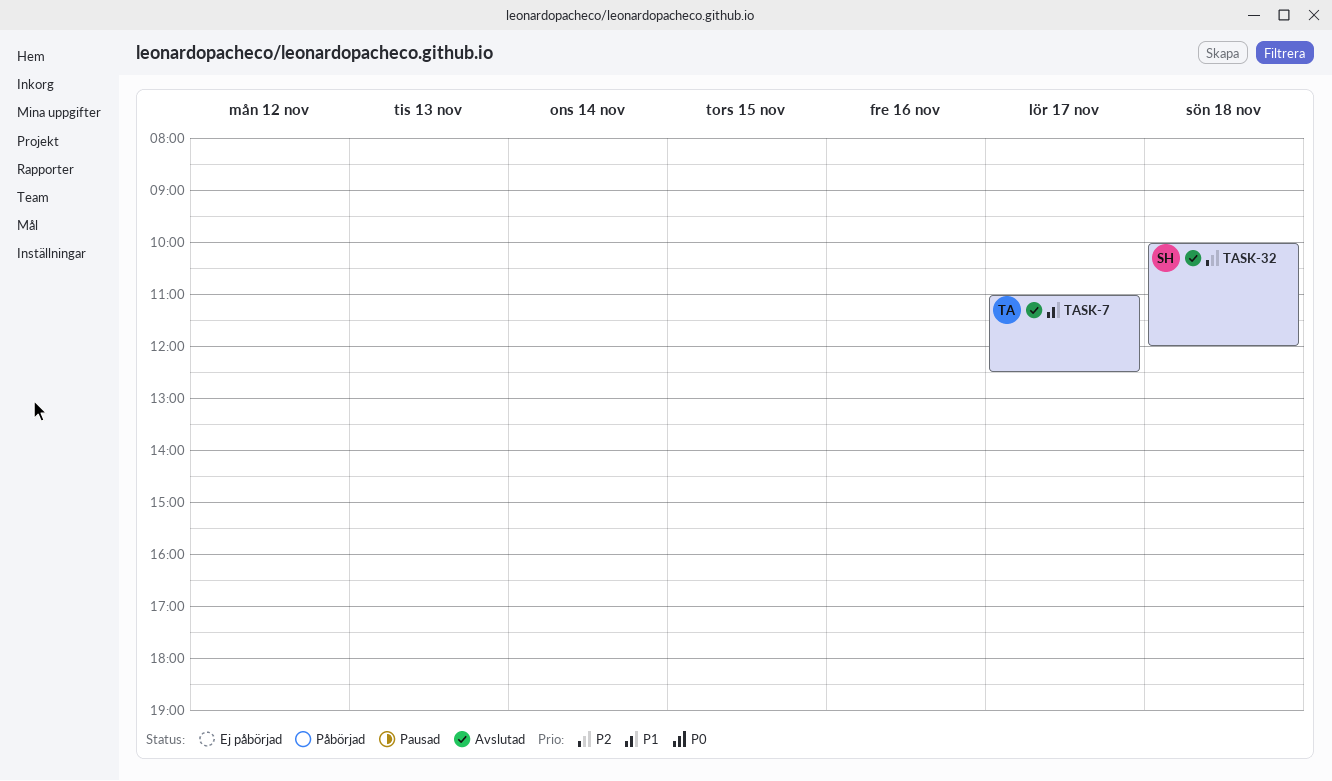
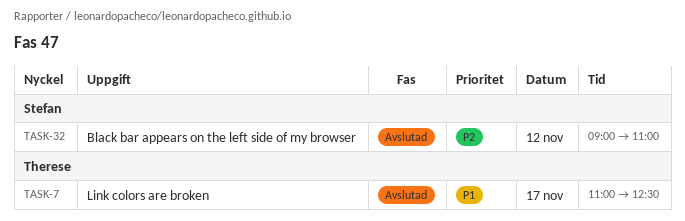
TASK-32, day: Nov 18 -> Nov 12
TASK-32, begins: 10:00 -> 09:00
TASK-32, ends: 12:00 -> 11:00

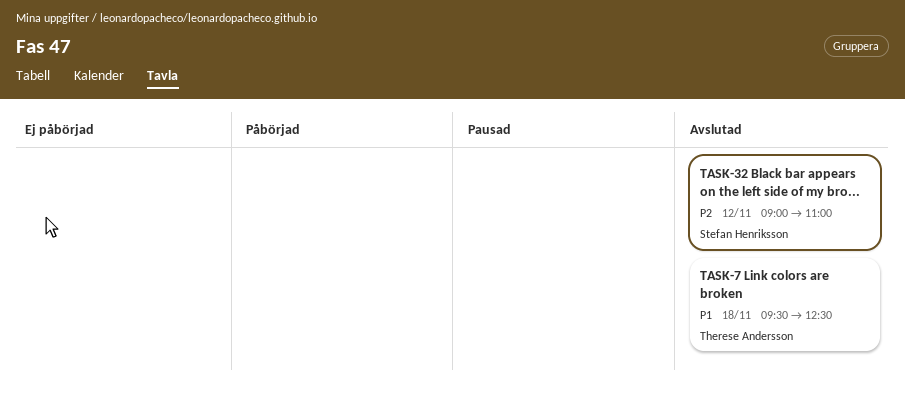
TASK-7, day: Nov 17 -> Nov 18
TASK-7, begins: 11:00 -> 09:30

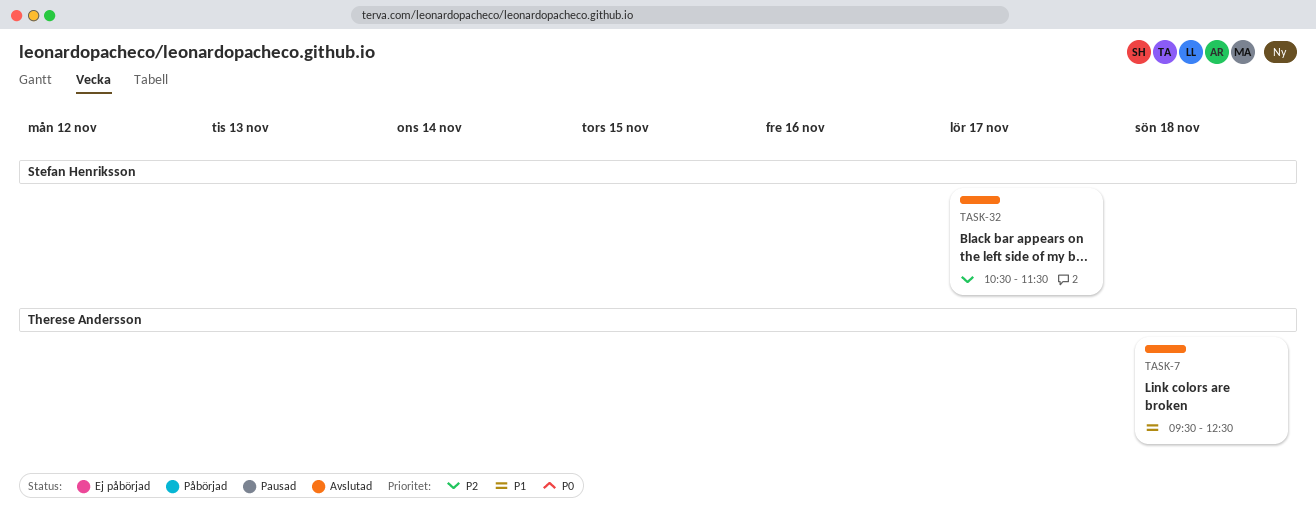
TASK-32, day: Nov 12 -> Nov 17
TASK-32, begins: 09:00 -> 10:30
TASK-32, ends: 11:00 -> 11:30

